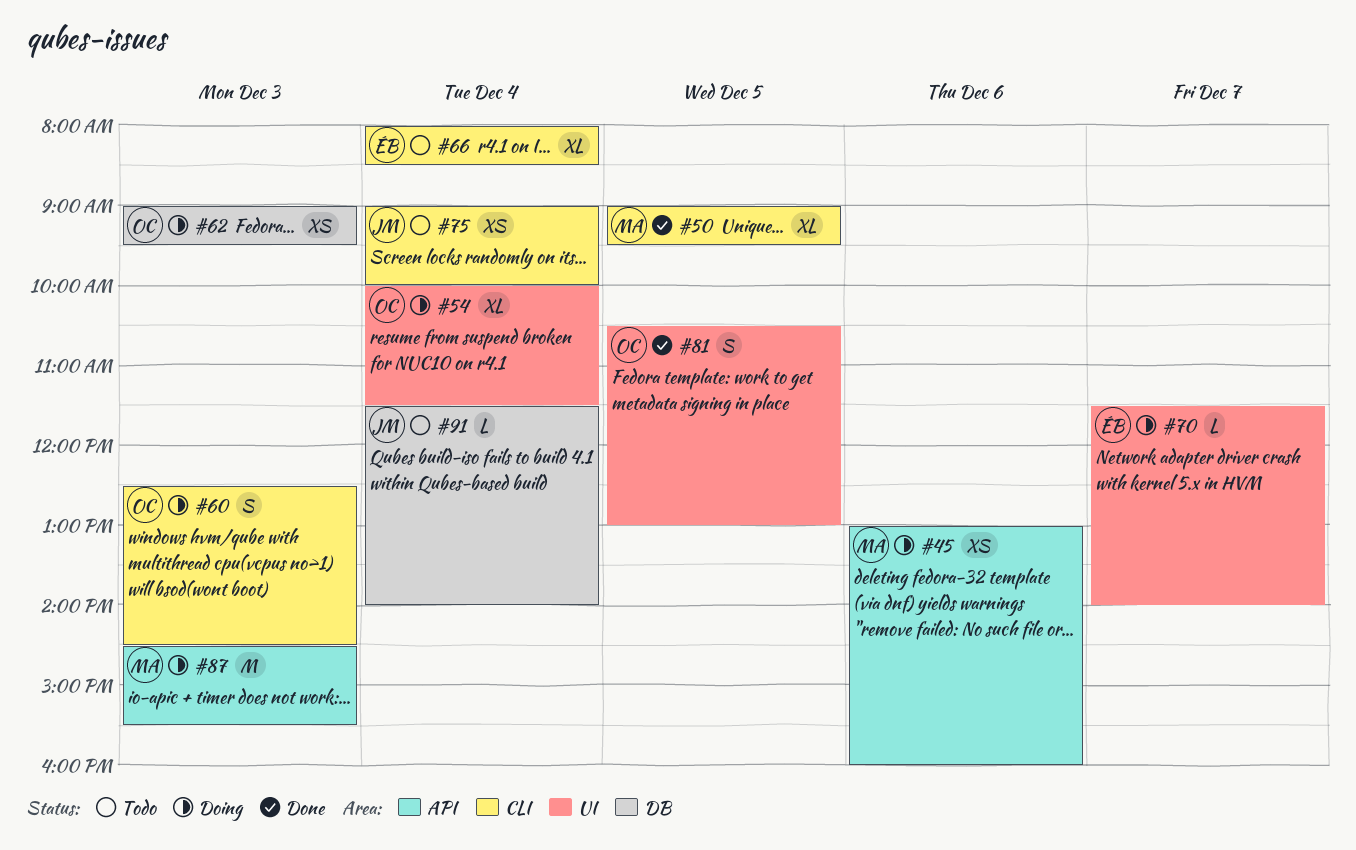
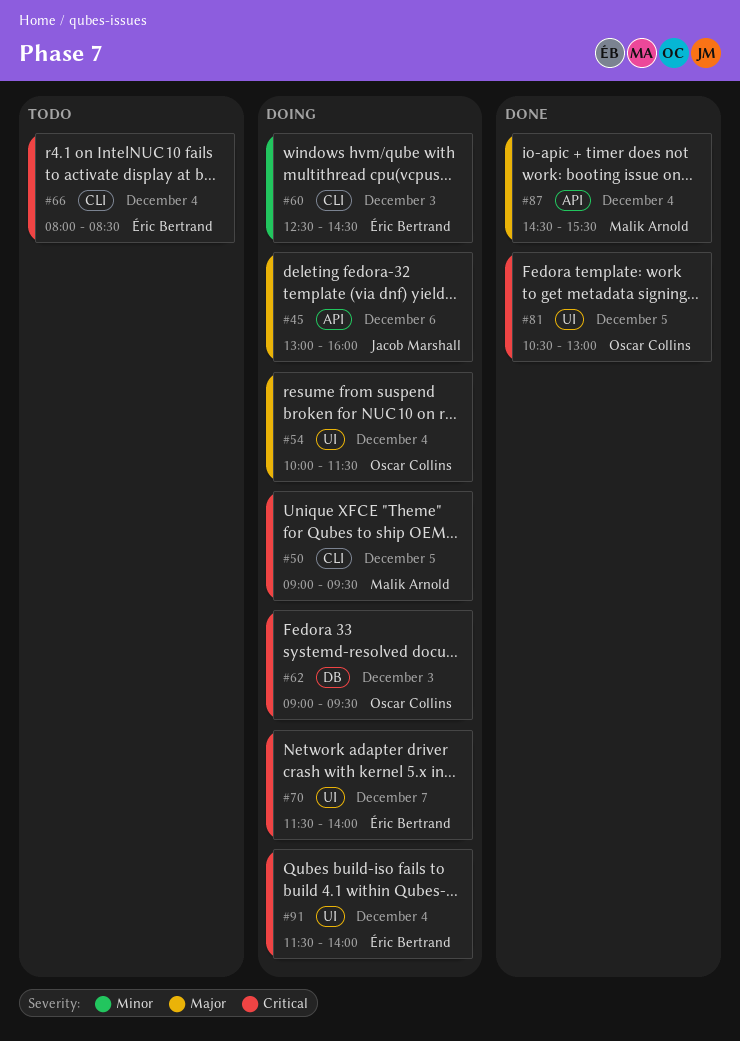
#45, owner: Malik Arnold -> Jacob Marshall
#50, status: Done -> Doing
#60, owner: Oscar Collins -> Éric Bertrand
#75: present -> none
#87, status: Doing -> Done
#87, day: Dec 3 -> Dec 4
#91, status: Todo -> Doing
#91, owner: Jacob Marshall -> Éric Bertrand
#91, label: DB -> UI

